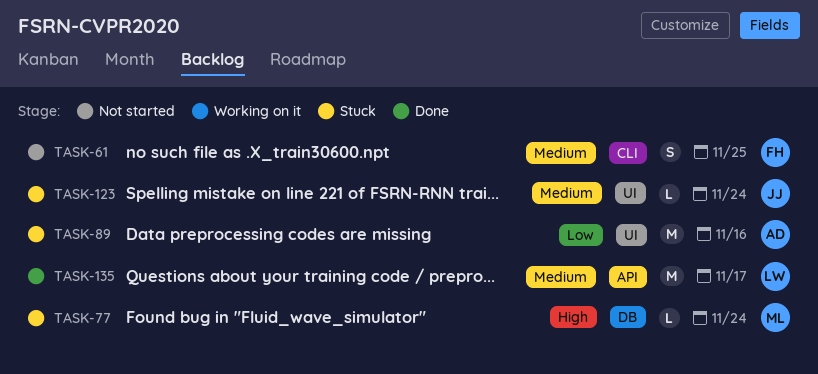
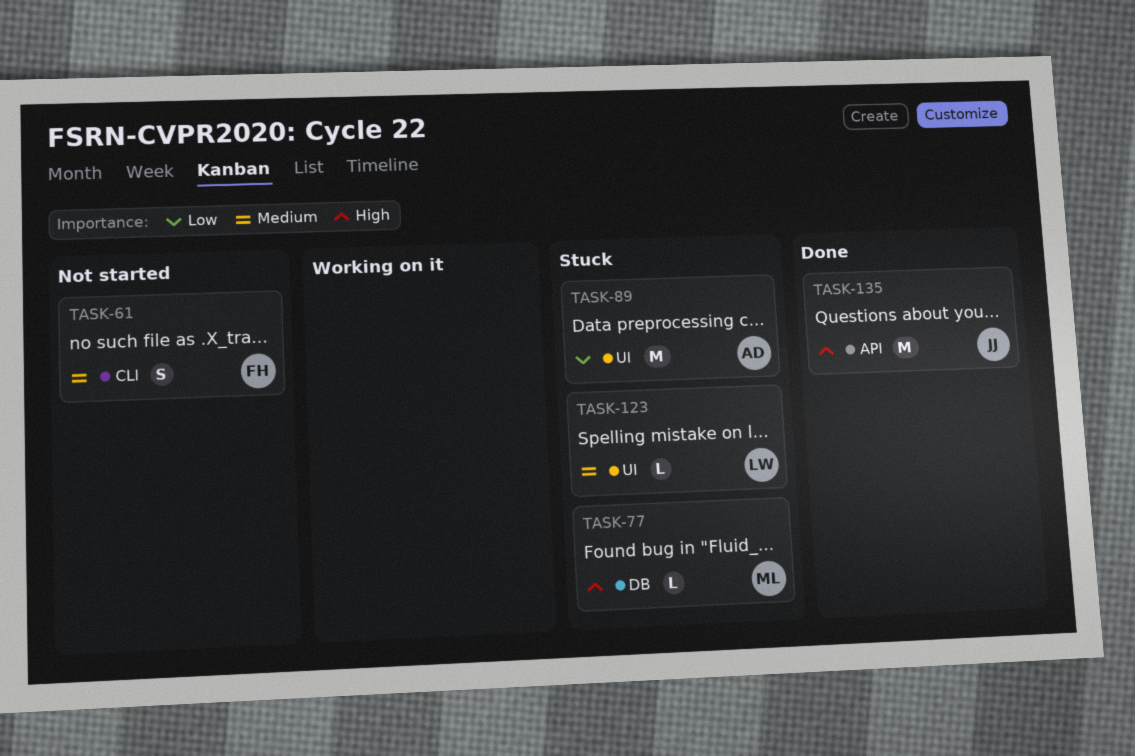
TASK-123, owner: JJ -> LW
TASK-135, owner: LW -> JJ
TASK-135, priority: Medium -> High

